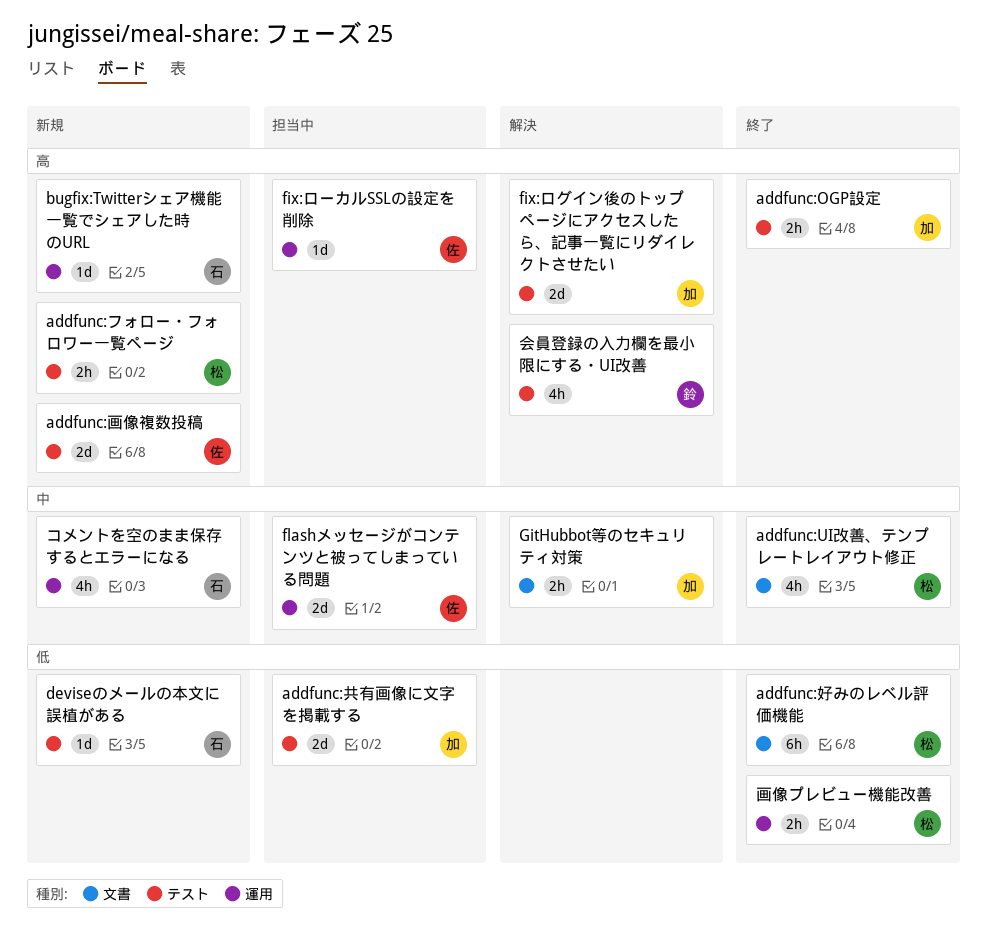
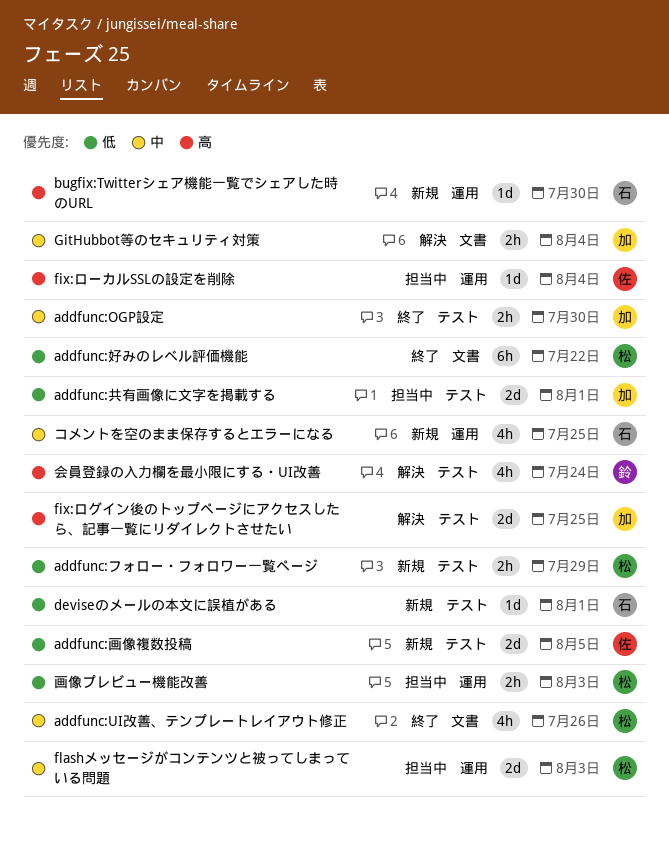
addfunc:OGP設定, priority: 高 -> 中
addfunc:フォロー・フォロワー一覧ページ, priority: 高 -> 低
addfunc:画像複数投稿, priority: 高 -> 低
flashメッセージがコンテンツと被ってしまっている問題, owner: 佐 -> 松
画像プレビュー機能改善, status: 終了 -> 担当中

